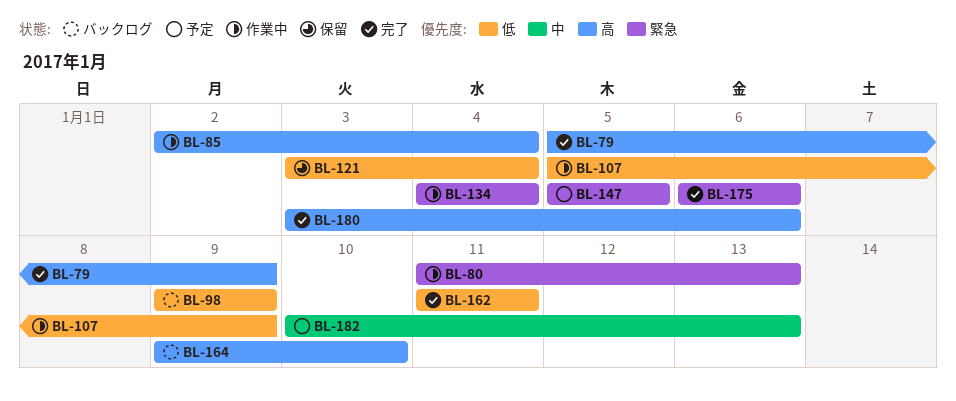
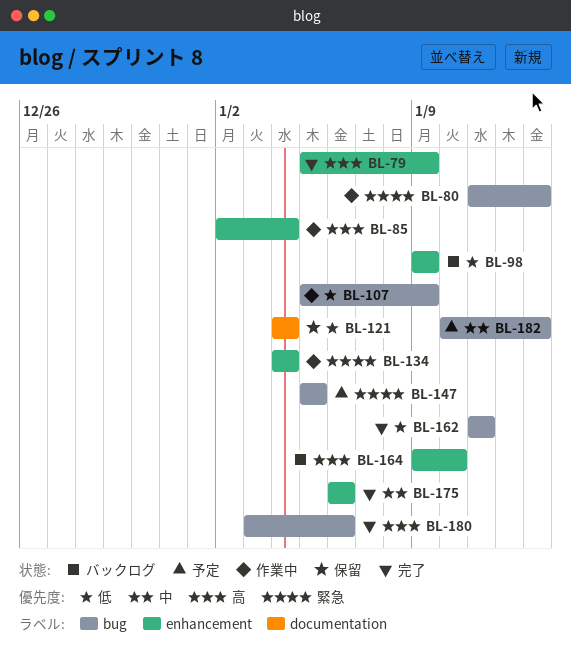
BL-121, start: Jan 3 -> Jan 4
BL-175, priority: 緊急 -> 中

